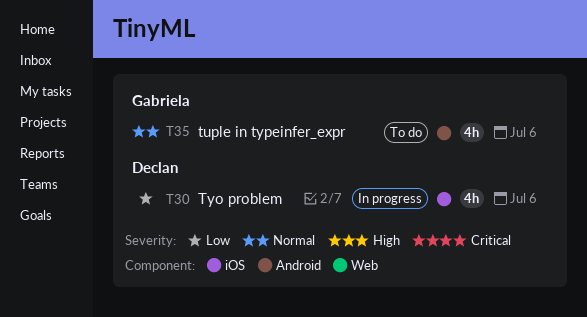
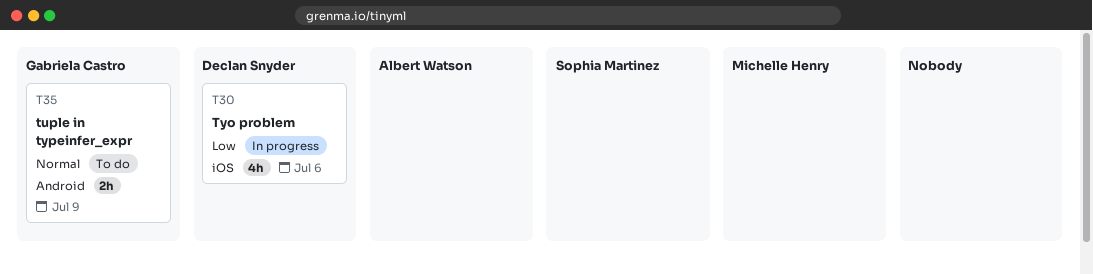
T35, estimate: 4h -> 2h
T35, due: Jul 6 -> Jul 9

